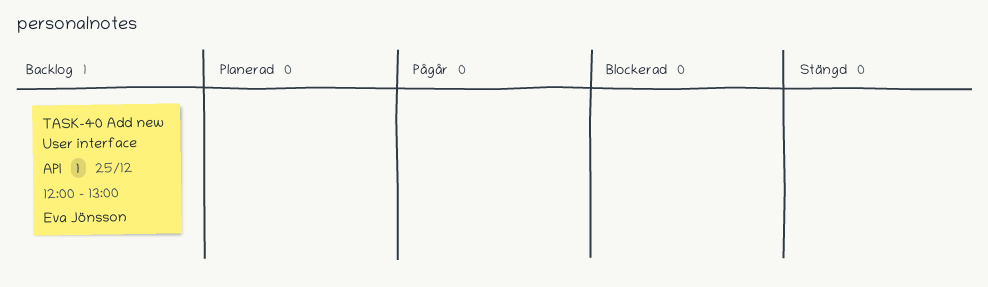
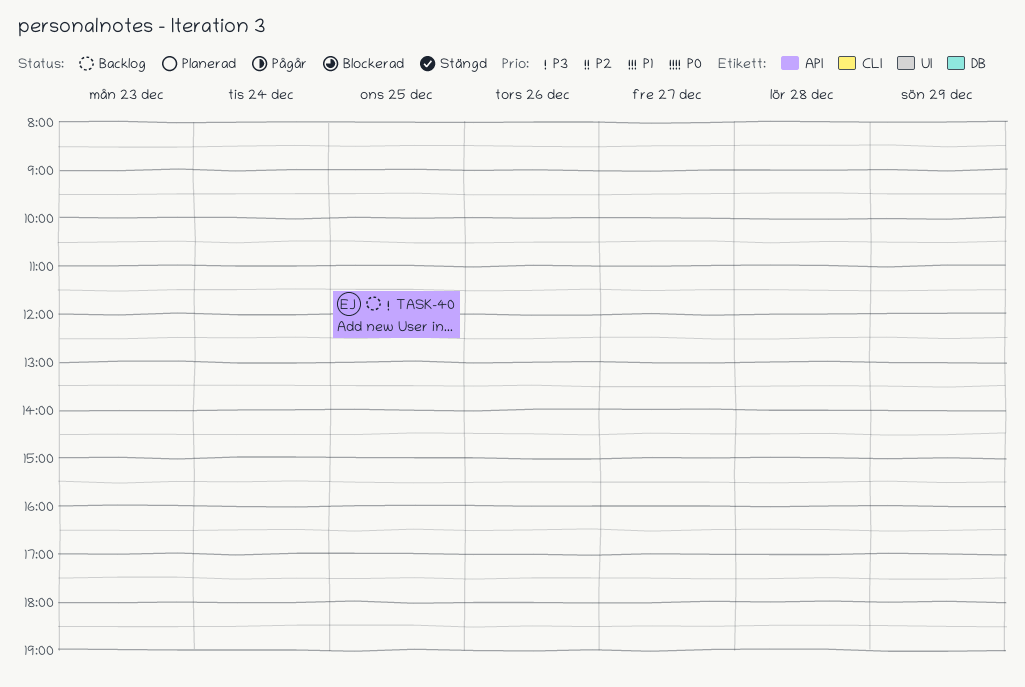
TASK-40, begins: 12:00 -> 11:30
TASK-40, ends: 13:00 -> 12:30

